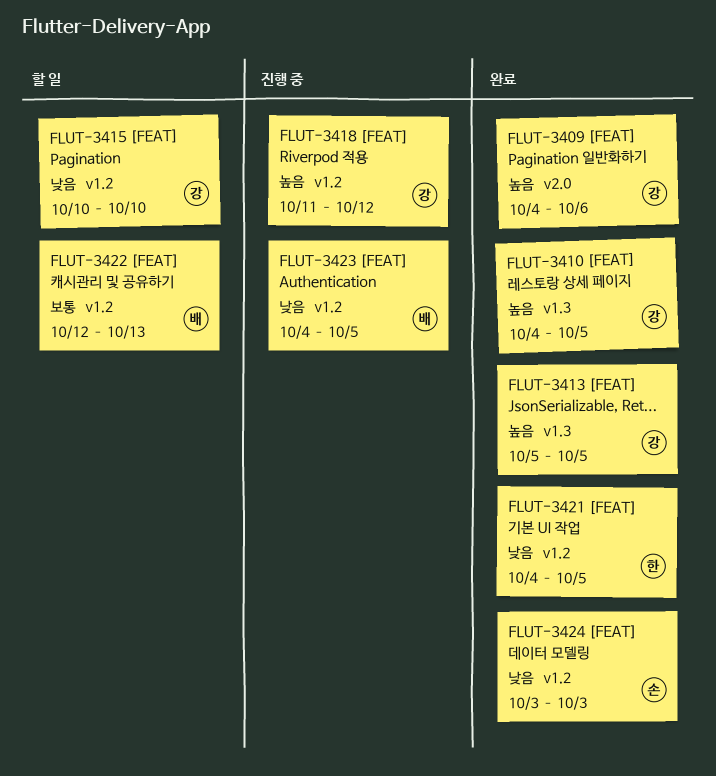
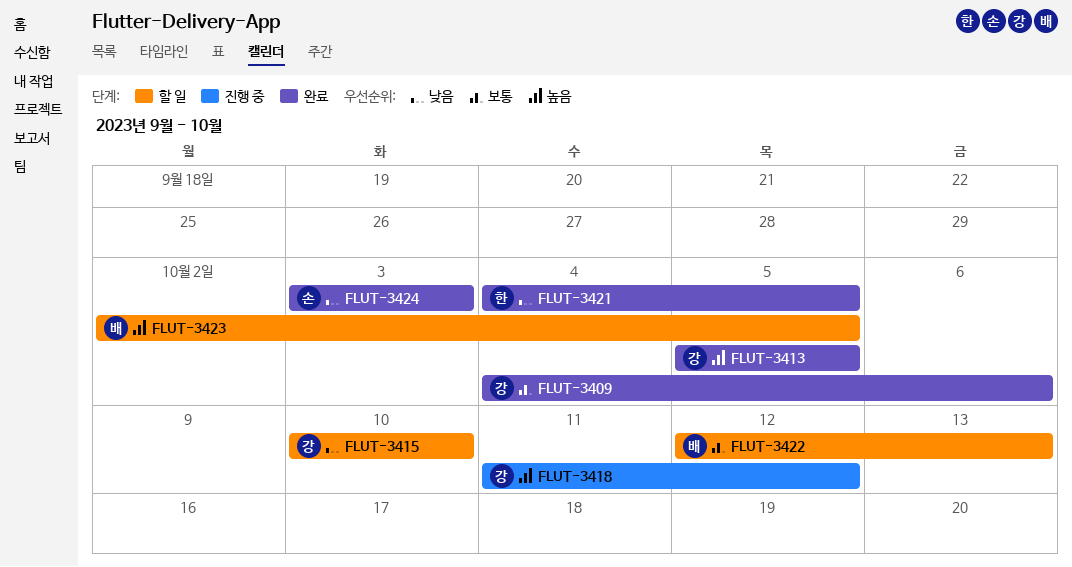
FLUT-3409, priority: 높음 -> 보통
FLUT-3410: present -> none
FLUT-3423, status: 진행 중 -> 할 일
FLUT-3423, priority: 낮음 -> 높음
FLUT-3423, start: Oct 4 -> Oct 2

